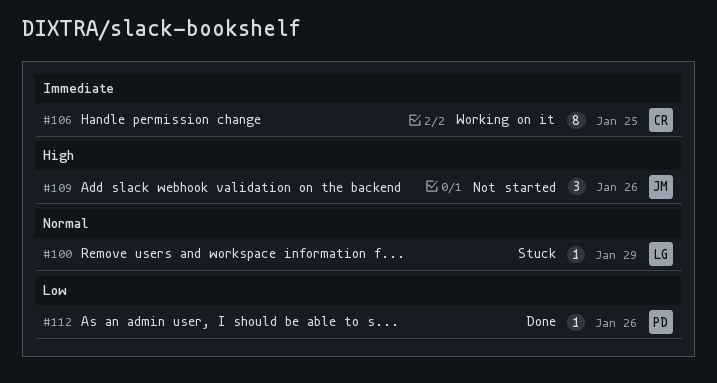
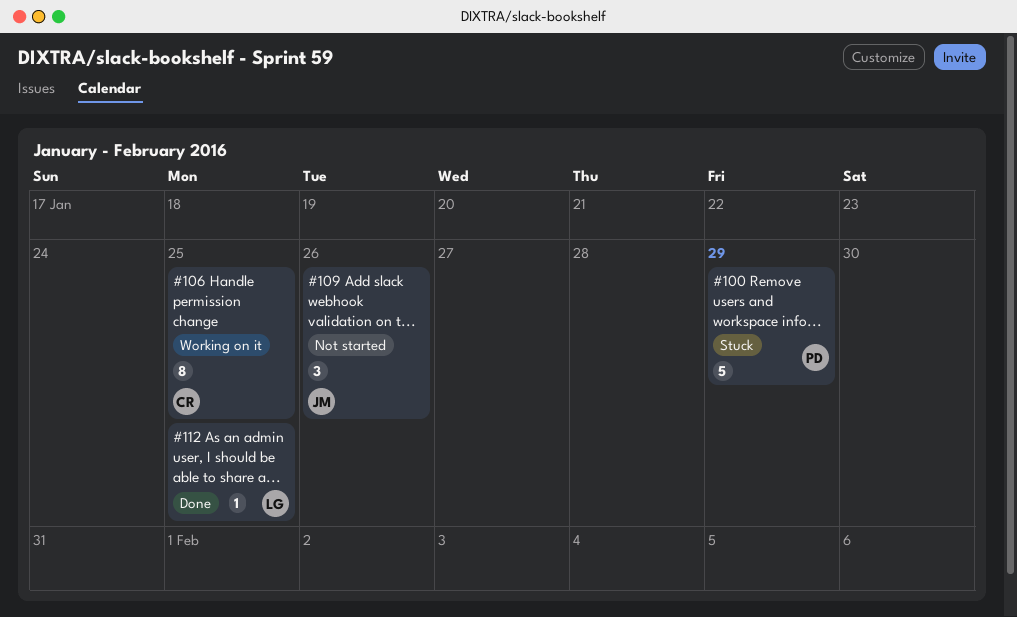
#100, owner: LG -> PD
#100, estimate: 1 -> 5
#112, owner: PD -> LG
#112, due: Jan 26 -> Jan 25

